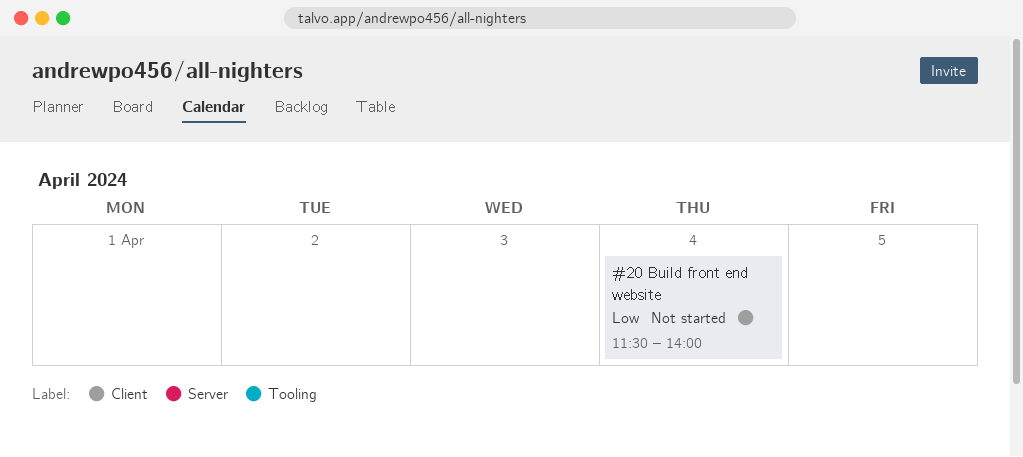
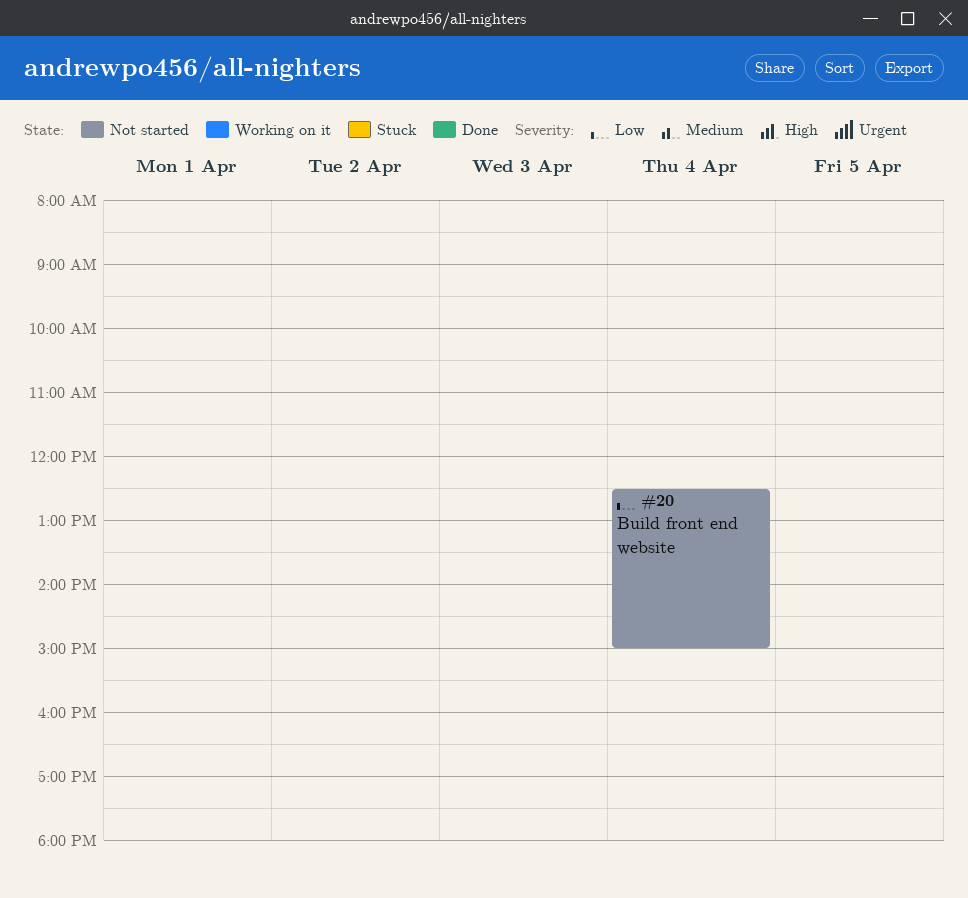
#20, begins: 11:30 -> 12:30
#20, ends: 14:00 -> 15:00

